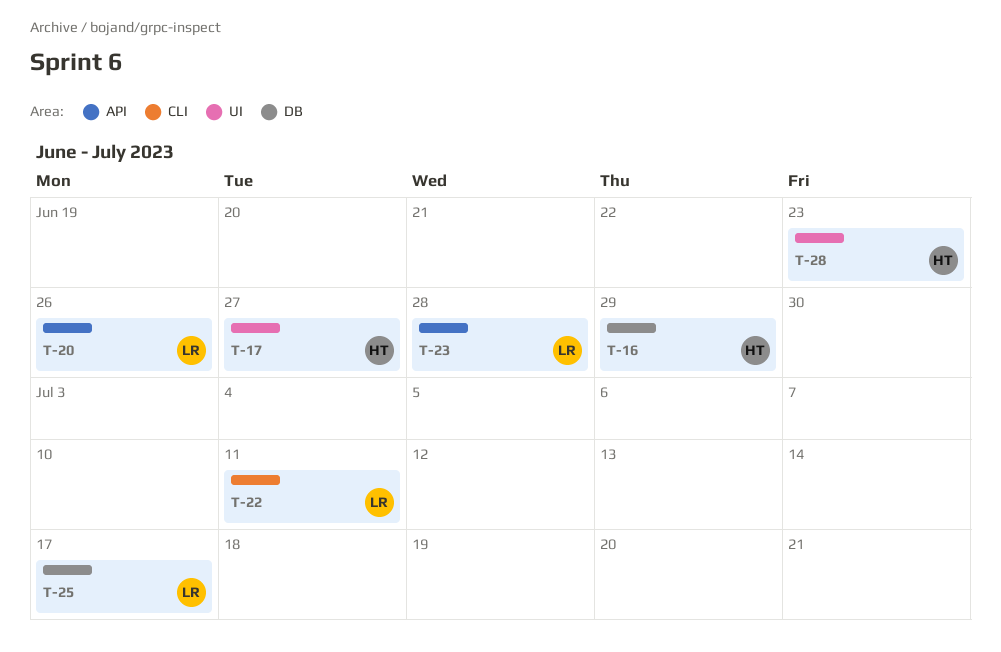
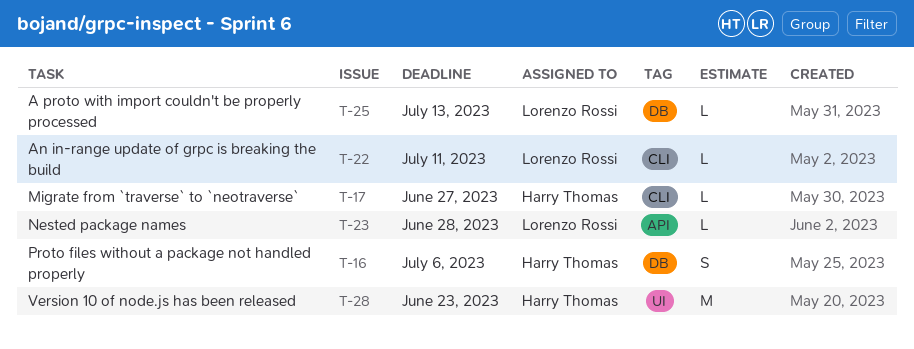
T-16, due: Jun 29 -> Jul 6
T-17, label: UI -> CLI
T-20: present -> none
T-25, due: Jul 17 -> Jul 13

